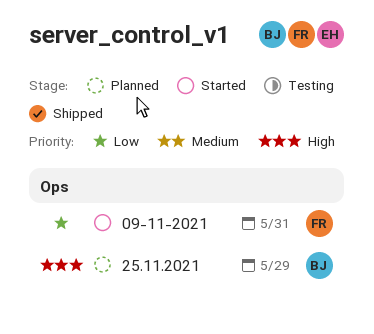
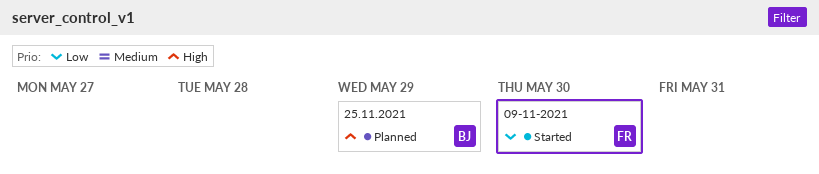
09-11-2021, due: May 31 -> May 30

